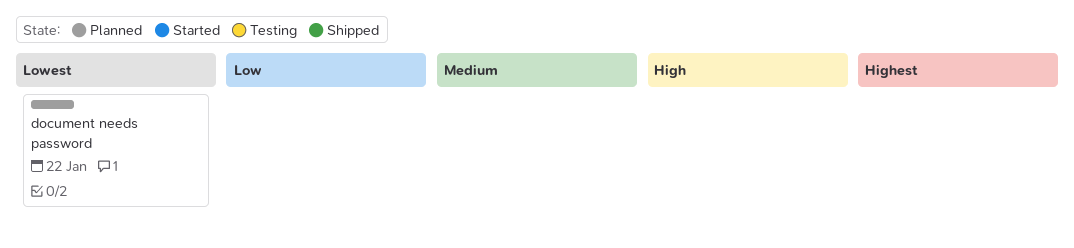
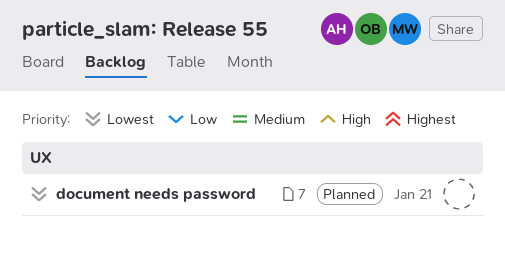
document needs password, due: Jan 22 -> Jan 21

